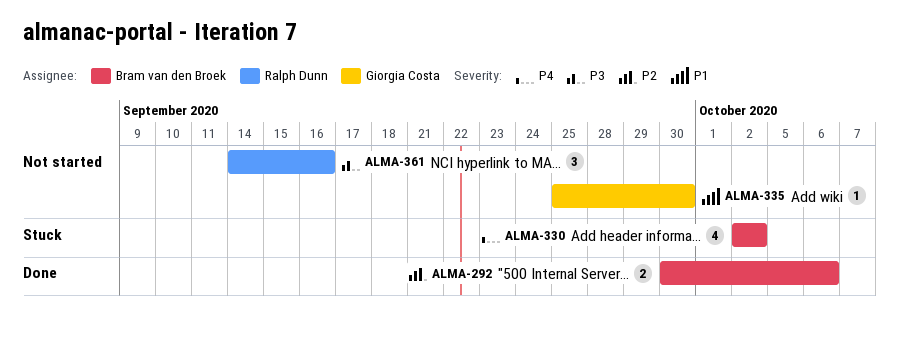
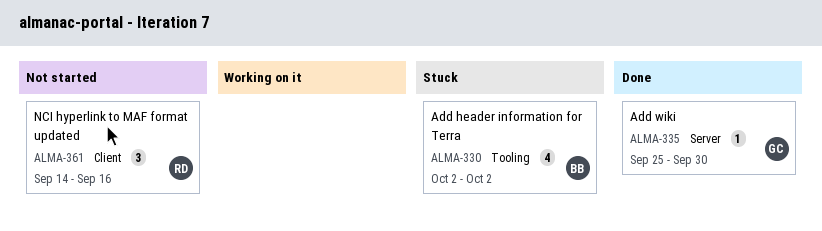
ALMA-292: present -> none
ALMA-335, status: Not started -> Done

